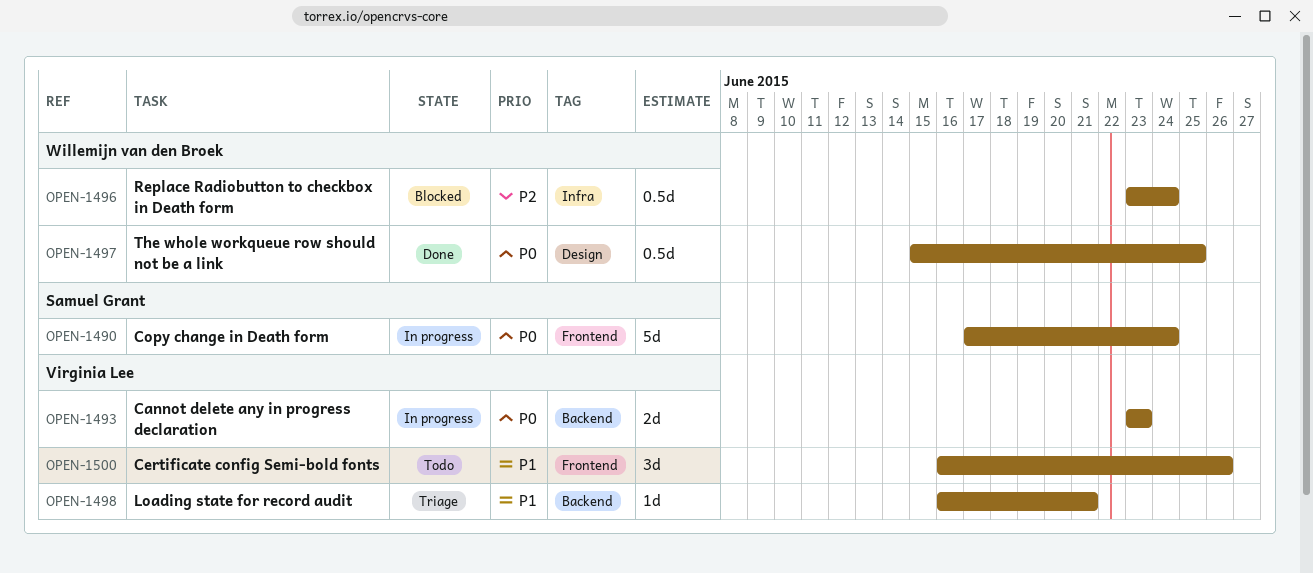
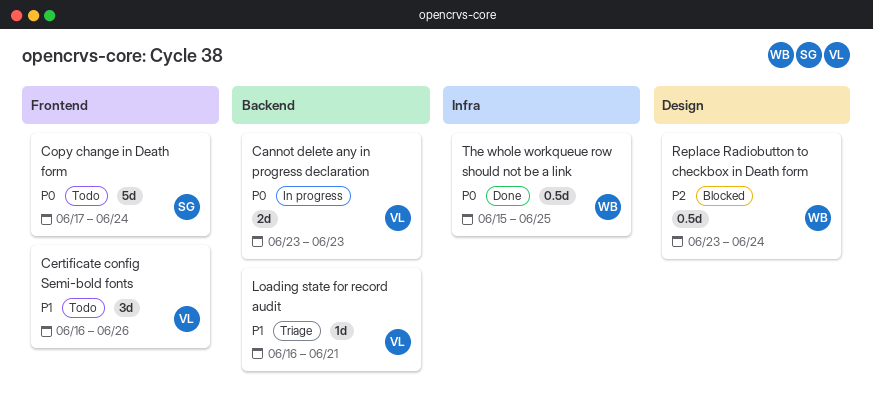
Copy change in Death form, status: In progress -> Todo
Replace Radiobutton to checkbox in Death form, label: Infra -> Design
The whole workqueue row should not be a link, label: Design -> Infra

